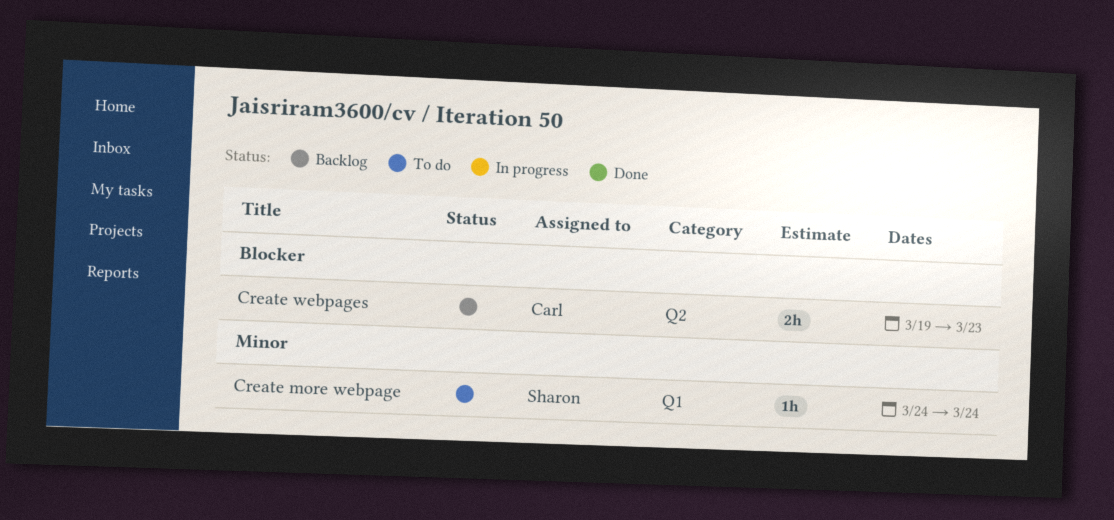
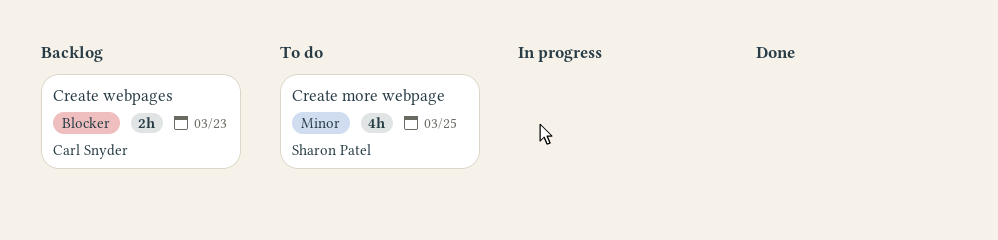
Create more webpage, estimate: 1h -> 4h
Create more webpage, due: Mar 24 -> Mar 25

